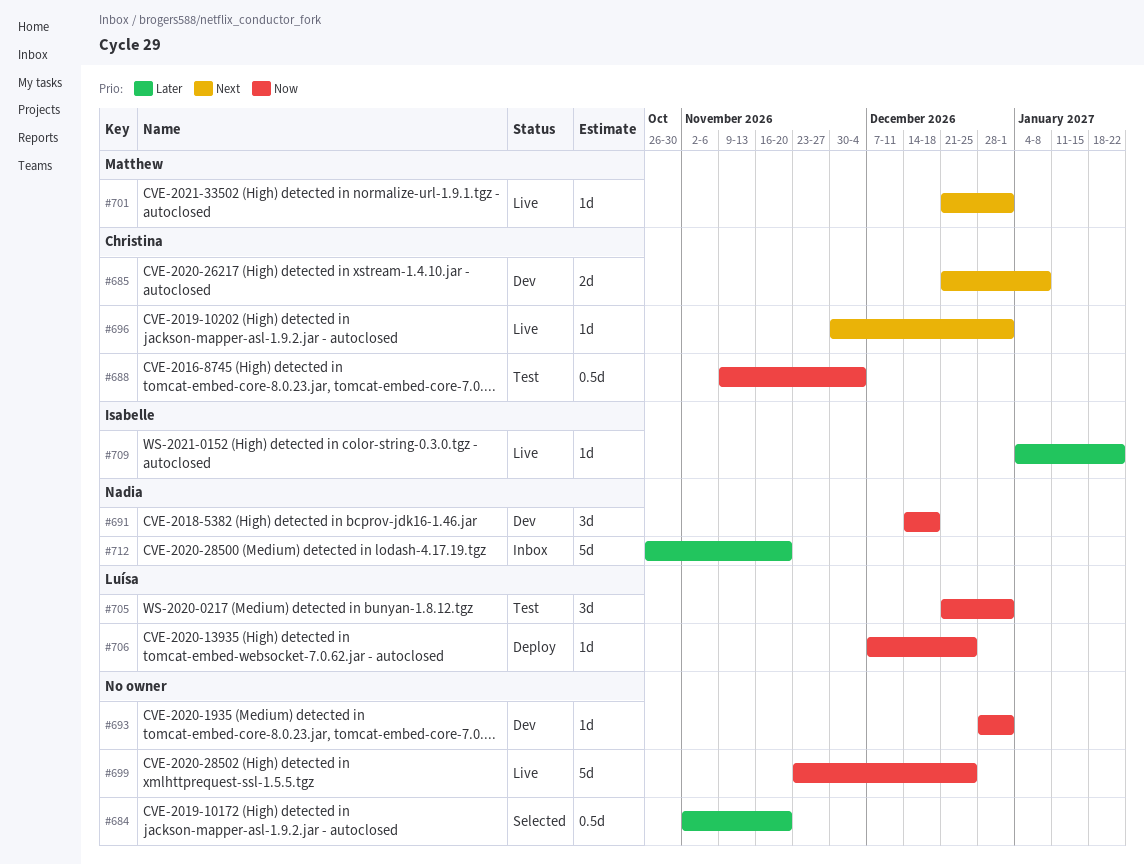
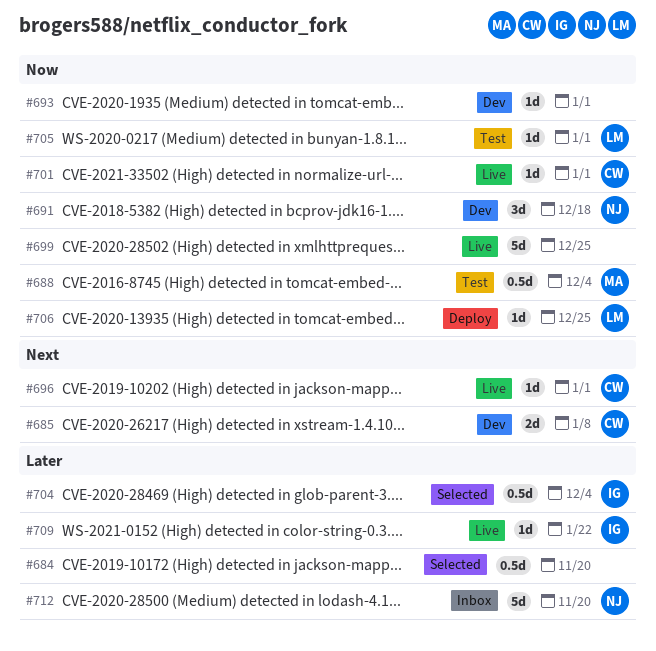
#688, owner: Christina -> Matthew
#701, owner: Matthew -> Christina
#701, priority: Next -> Now
#704: none -> present
#705, estimate: 3d -> 1d

